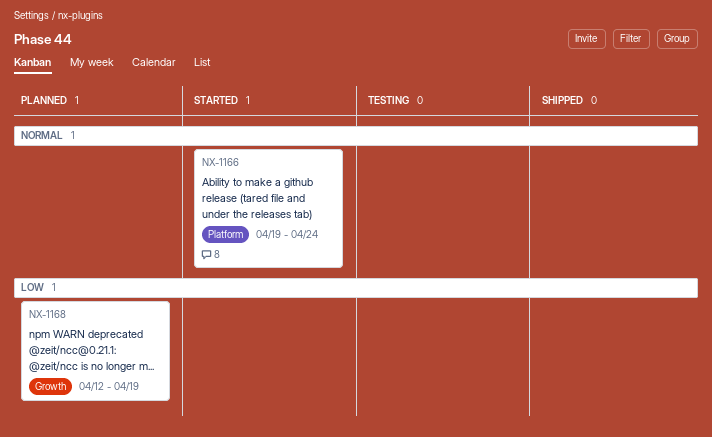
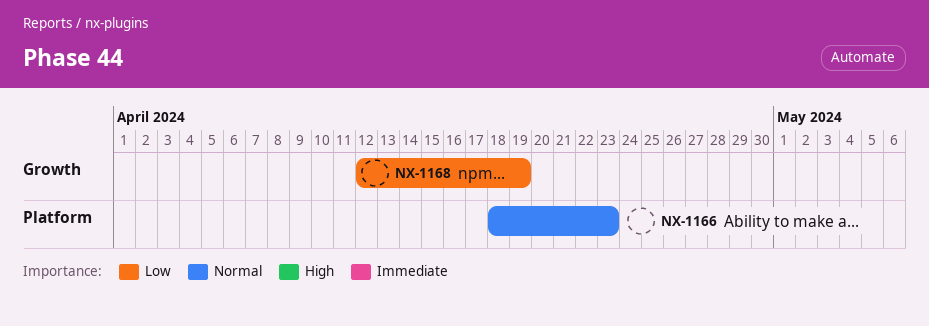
NX-1166, start: Apr 19 -> Apr 18
NX-1166, due: Apr 24 -> Apr 23

